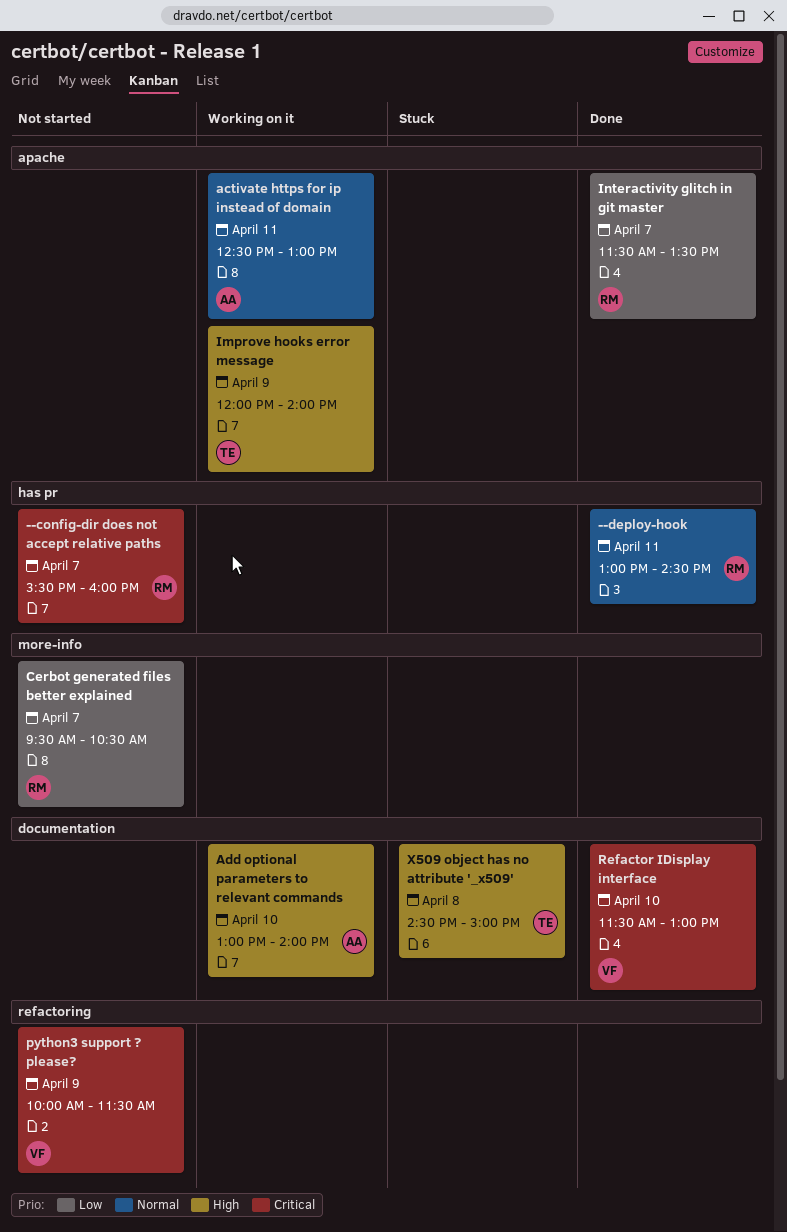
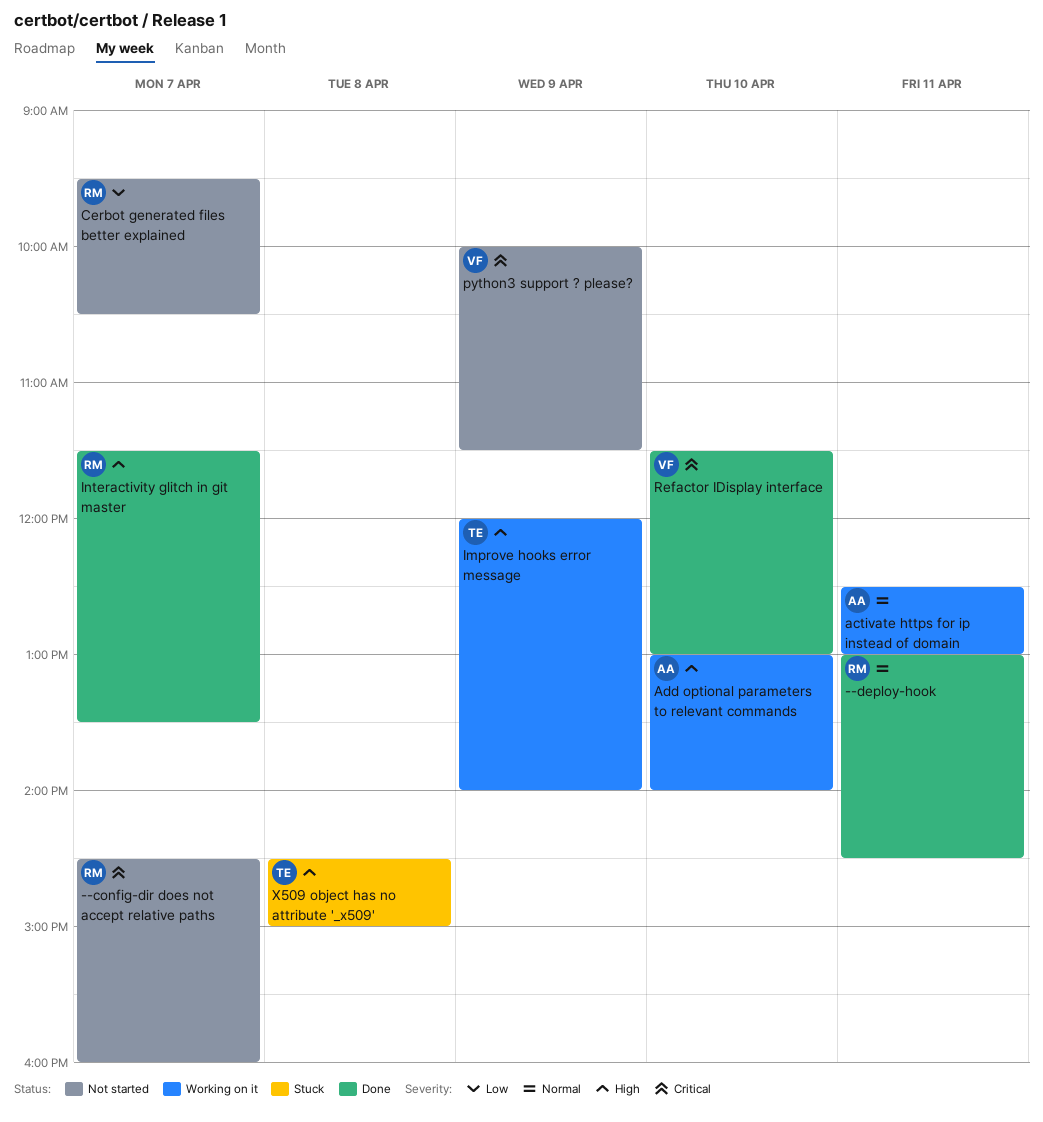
--config-dir does not accept relative paths, begins: 15:30 -> 14:30
Interactivity glitch in git master, priority: Low -> High

